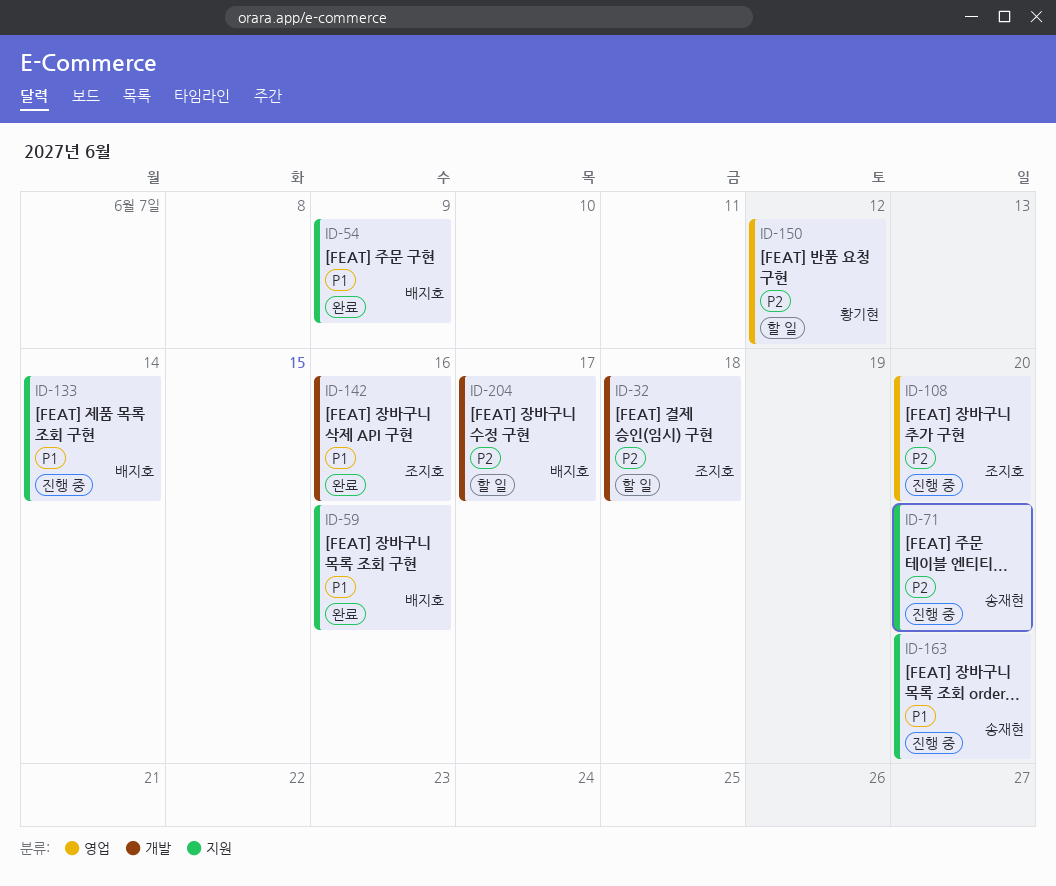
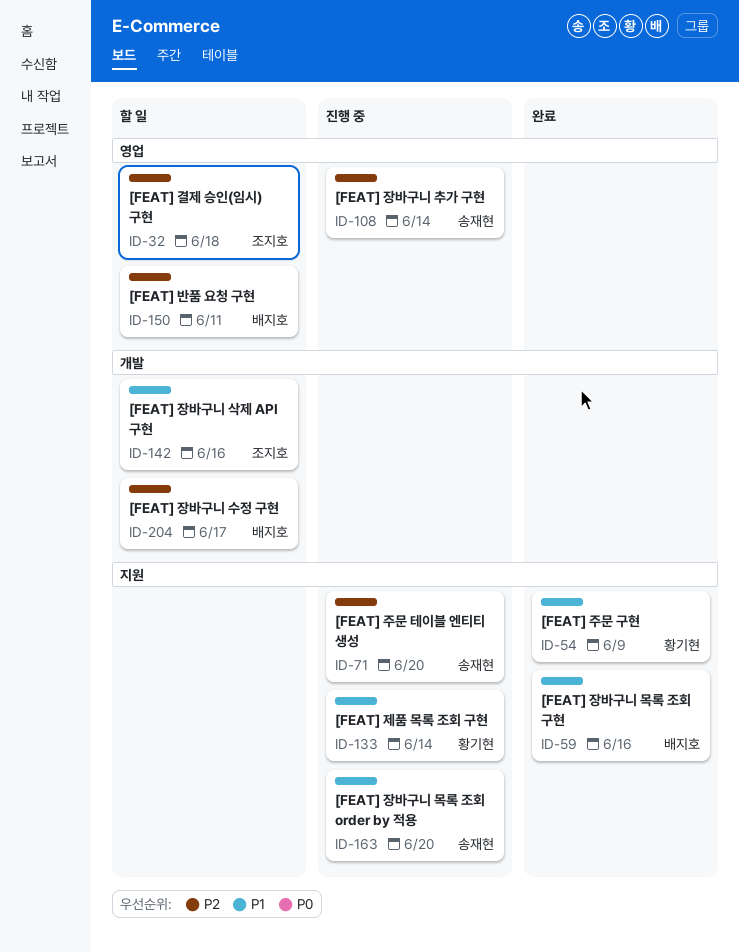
ID-32, label: 개발 -> 영업
ID-54, owner: 배지호 -> 황기현
ID-108, owner: 조지호 -> 송재현
ID-108, due: Jun 20 -> Jun 14
ID-133, owner: 배지호 -> 황기현
ID-142, status: 완료 -> 할 일
ID-150, owner: 황기현 -> 배지호
ID-150, due: Jun 12 -> Jun 11

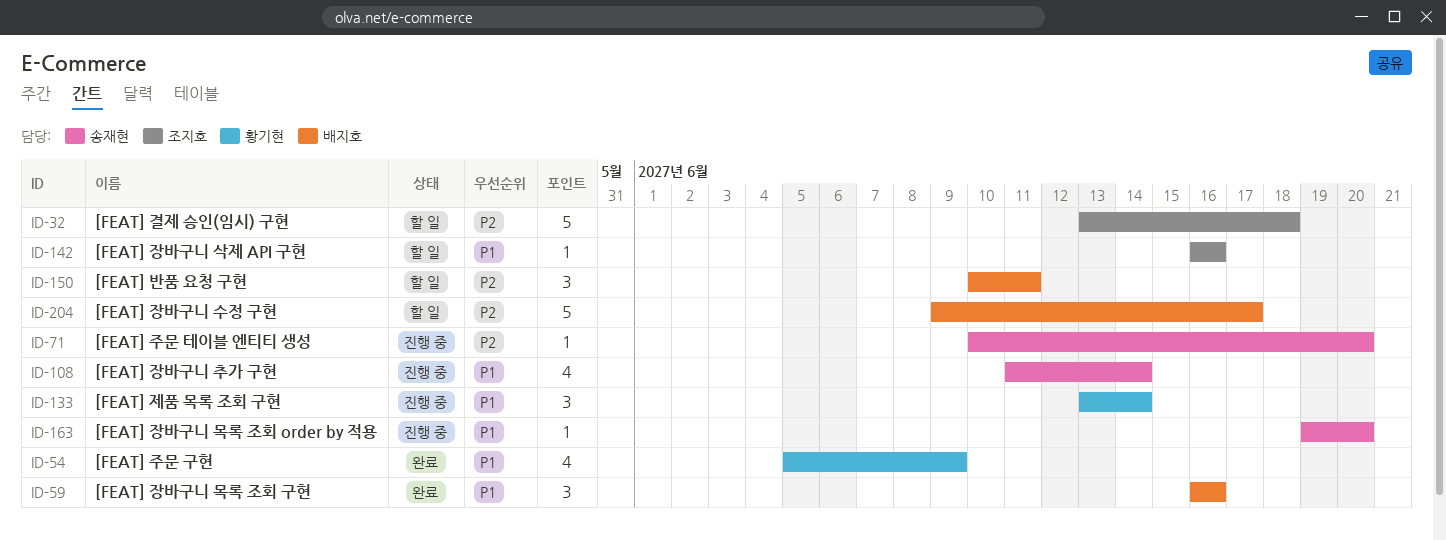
ID-108, priority: P2 -> P1

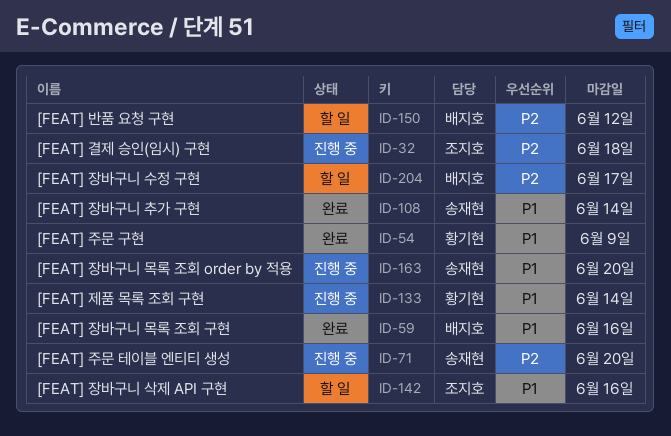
ID-32, status: 할 일 -> 진행 중
ID-108, status: 진행 중 -> 완료
ID-150, due: Jun 11 -> Jun 12

